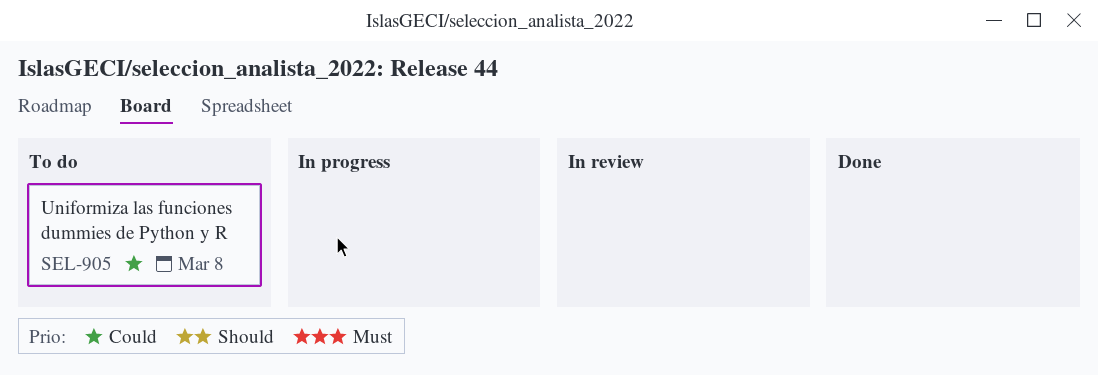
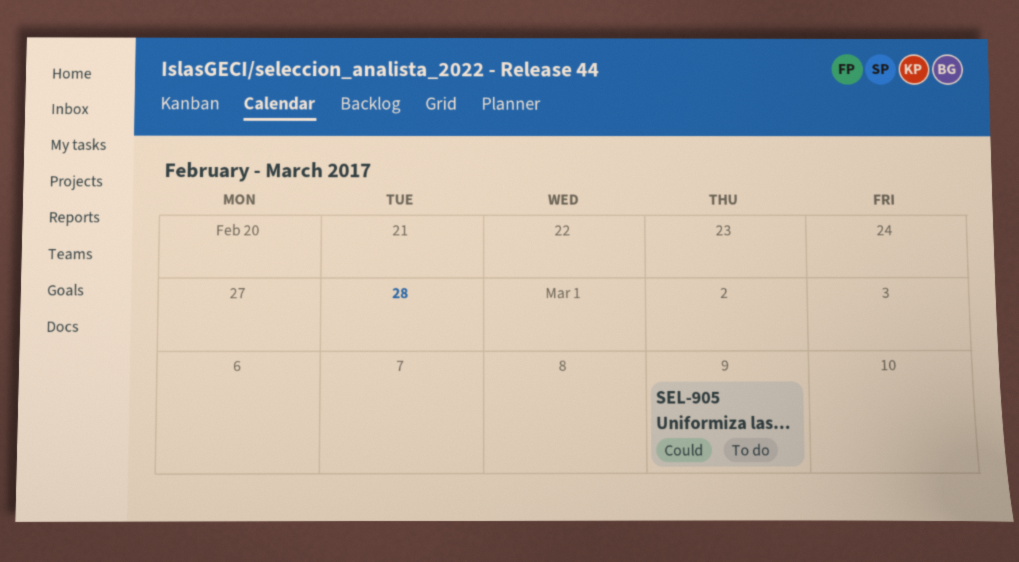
SEL-905, due: Mar 8 -> Mar 9

